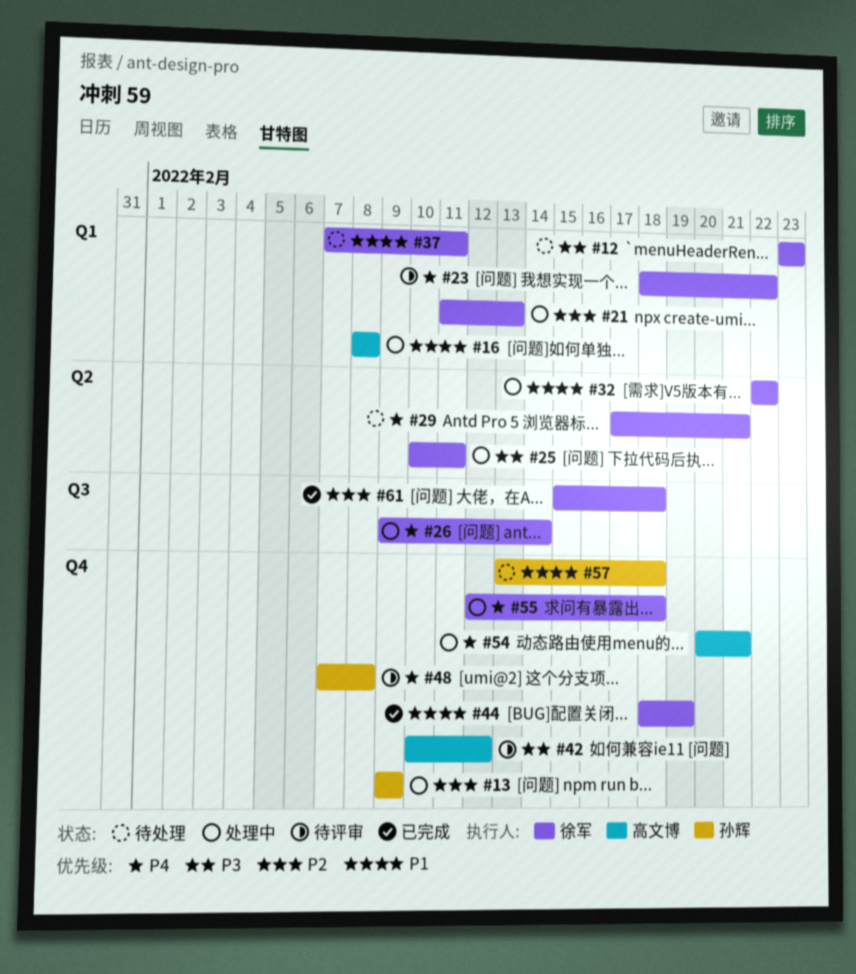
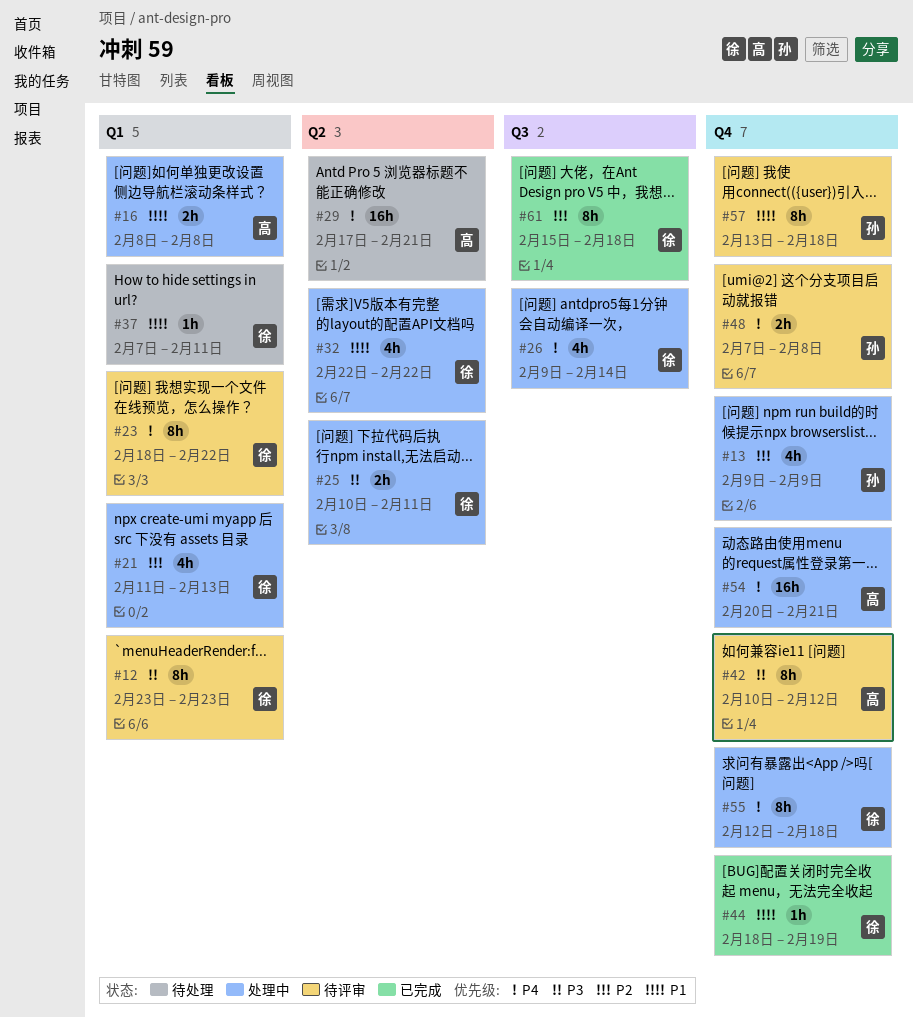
#12, status: 待处理 -> 待评审
#29, owner: 徐军 -> 高文博
#57, status: 待处理 -> 待评审

